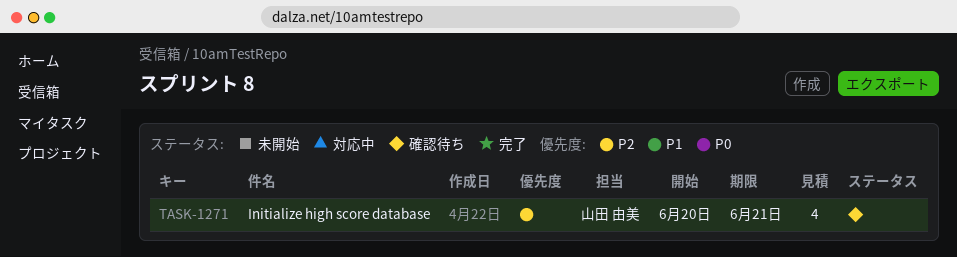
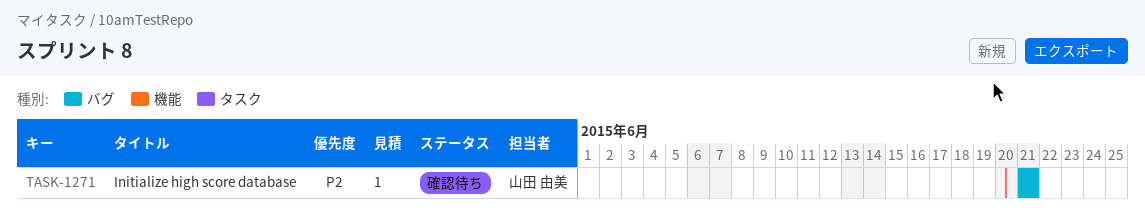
TASK-1271, estimate: 4 -> 1
TASK-1271, start: Jun 20 -> Jun 21

